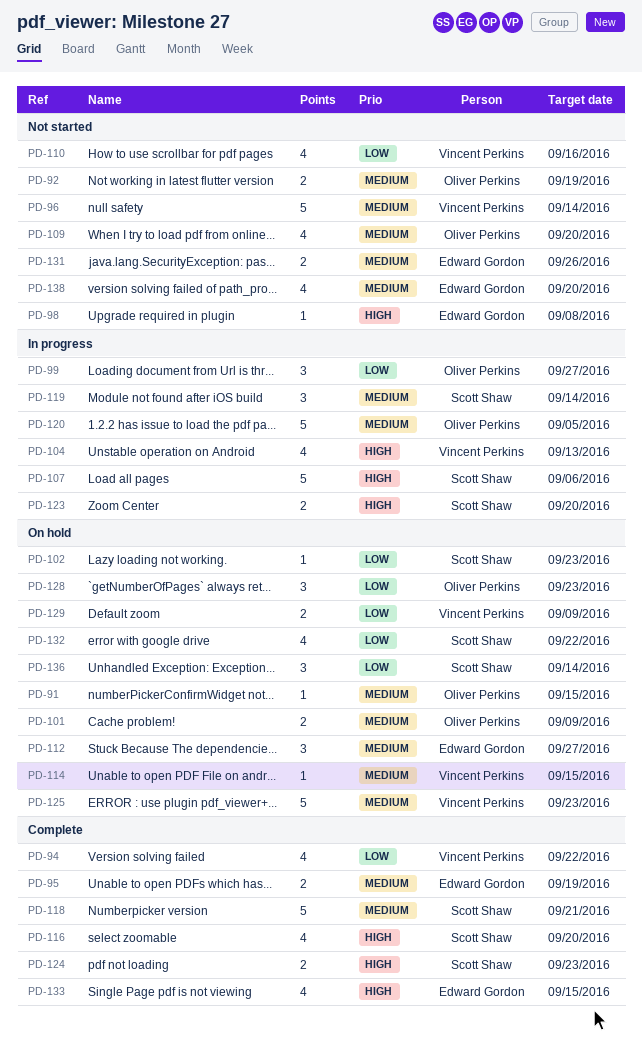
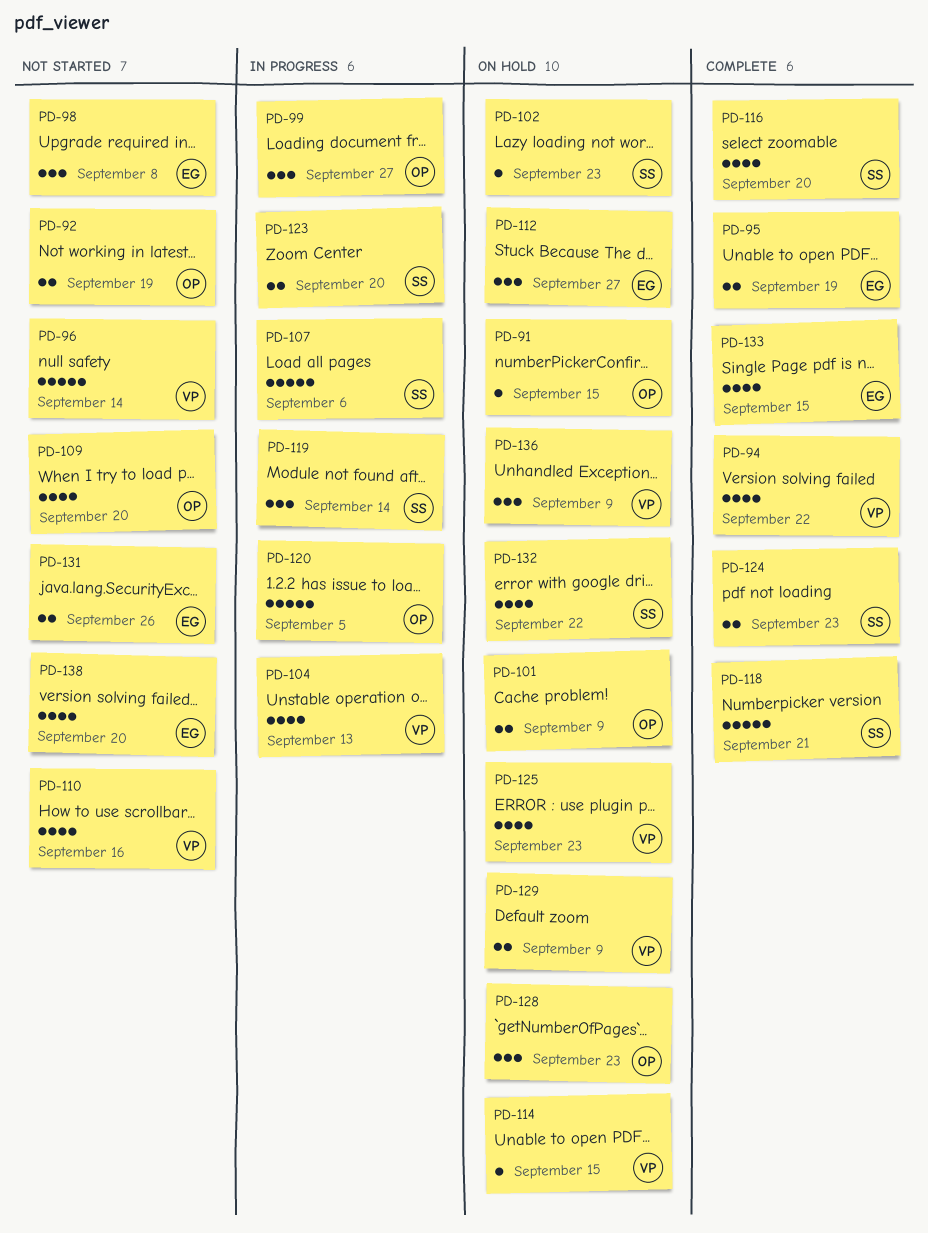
PD-98, estimate: 1 -> 3
PD-125, estimate: 5 -> 4
PD-136, owner: Scott Shaw -> Vincent Perkins
PD-136, due: Sep 14 -> Sep 9

